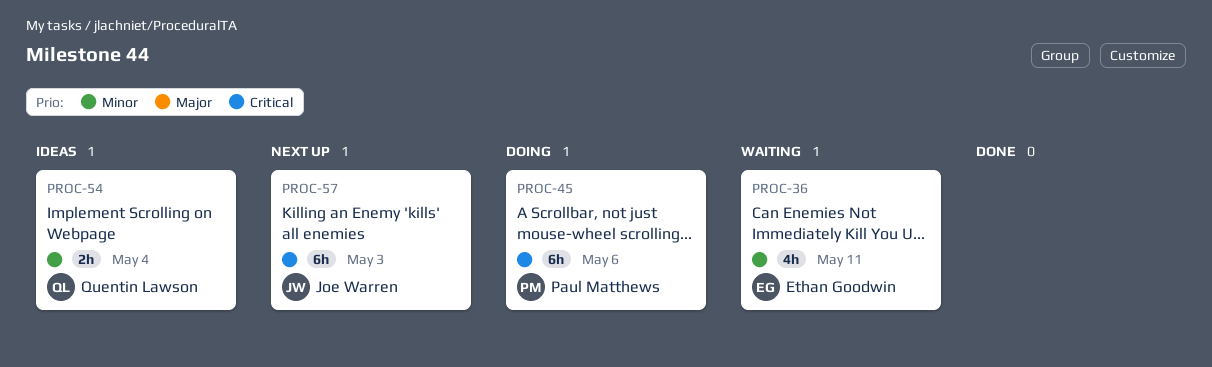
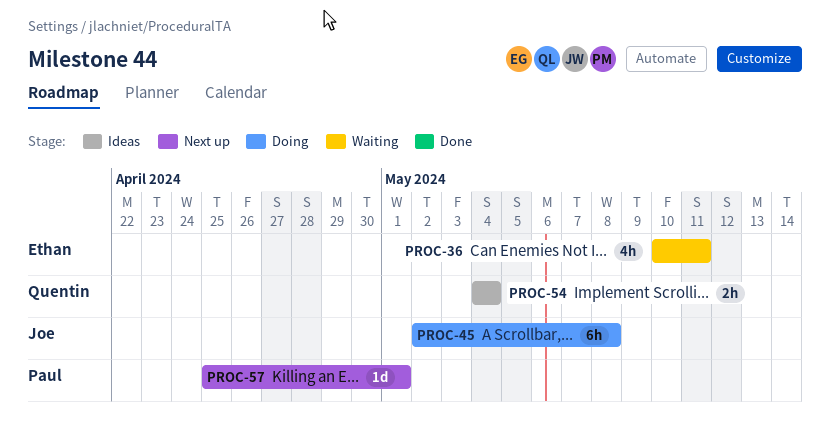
PROC-45, owner: Paul Matthews -> Joe Warren
PROC-45, due: May 6 -> May 8
PROC-57, owner: Joe Warren -> Paul Matthews
PROC-57, estimate: 6h -> 1d
PROC-57, due: May 3 -> May 1

